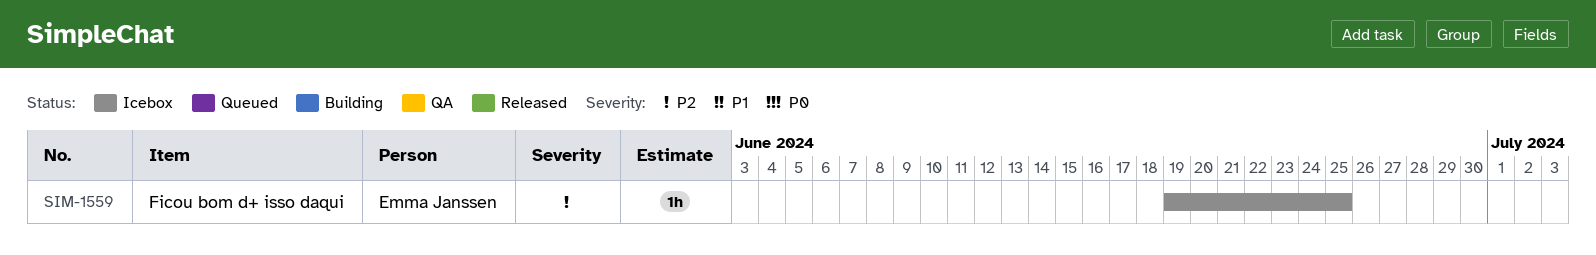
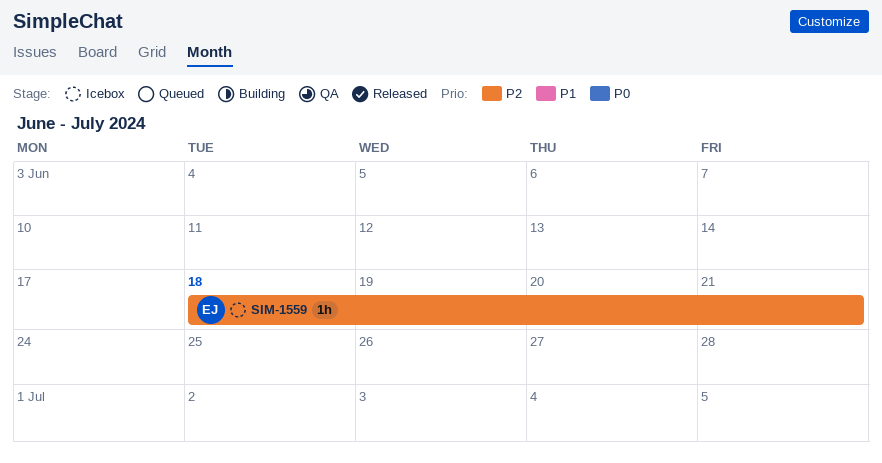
SIM-1559, start: Jun 19 -> Jun 18
SIM-1559, due: Jun 25 -> Jun 21

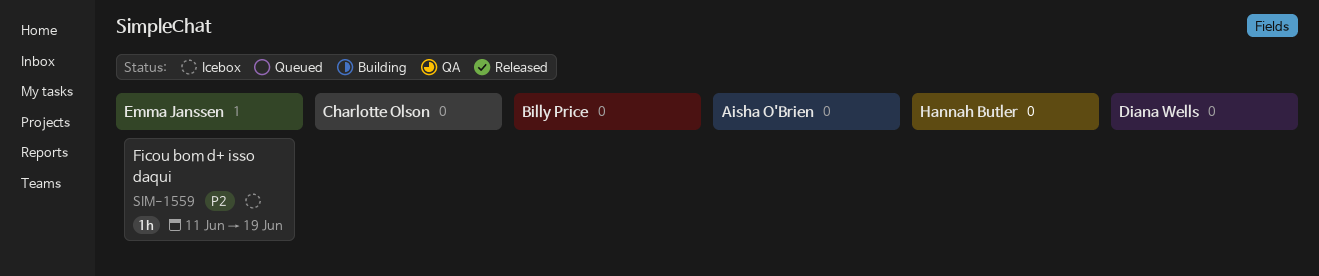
SIM-1559, start: Jun 18 -> Jun 11
SIM-1559, due: Jun 21 -> Jun 19

